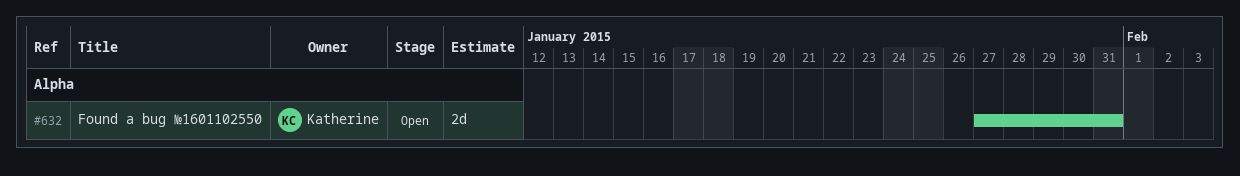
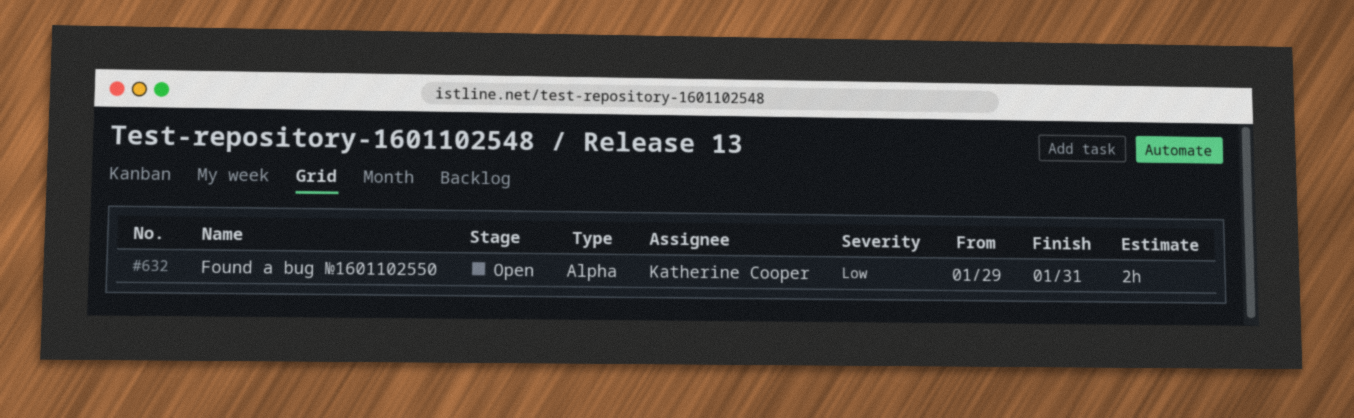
#632, estimate: 2d -> 2h
#632, start: Jan 27 -> Jan 29

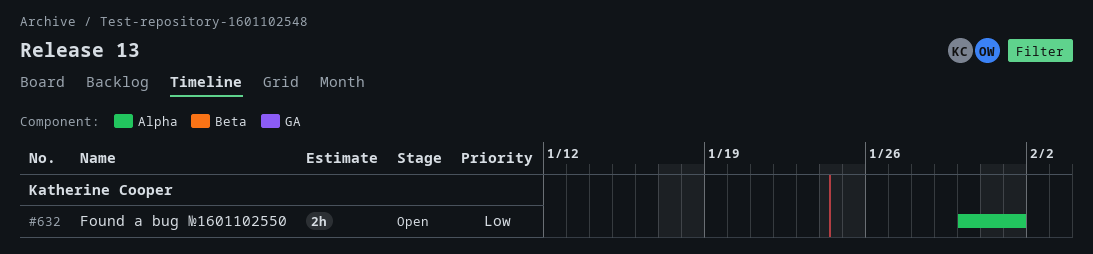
#632, start: Jan 29 -> Jan 30
#632, due: Jan 31 -> Feb 1

